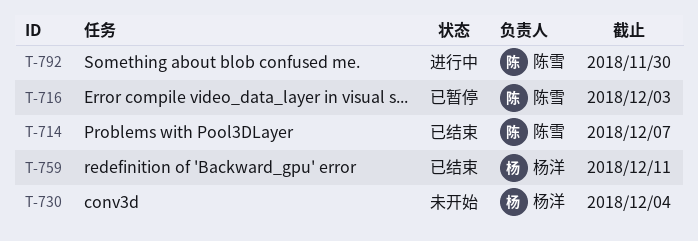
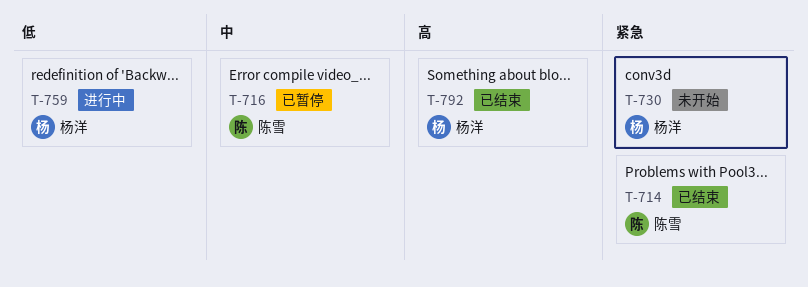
T-759, status: 已结束 -> 进行中
T-792, status: 进行中 -> 已结束
T-792, owner: 陈雪 -> 杨洋

